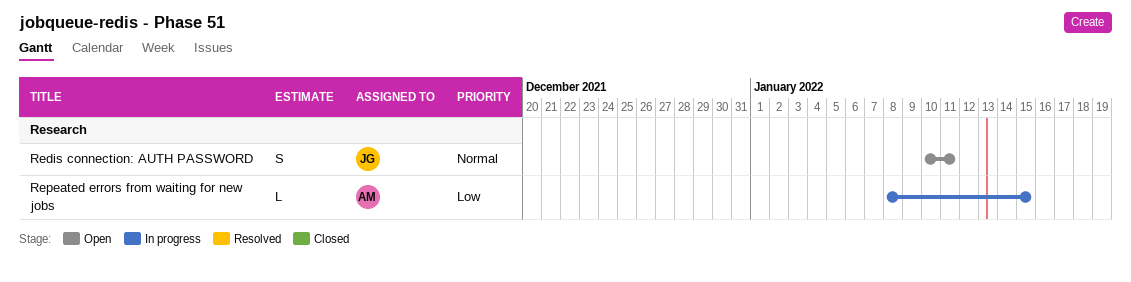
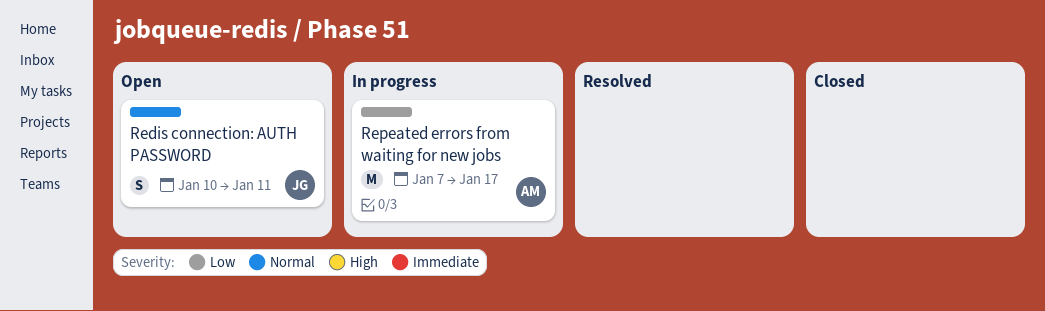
Repeated errors from waiting for new jobs, estimate: L -> M
Repeated errors from waiting for new jobs, start: Jan 8 -> Jan 7
Repeated errors from waiting for new jobs, due: Jan 15 -> Jan 17

